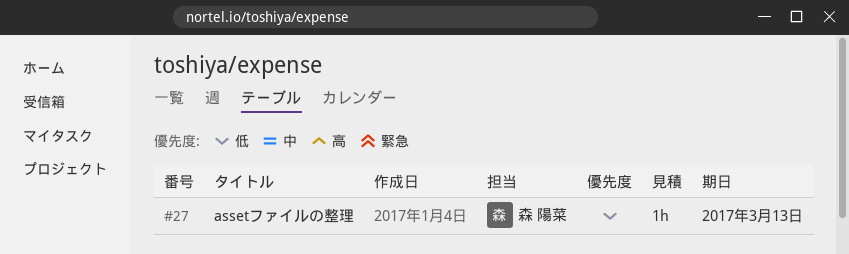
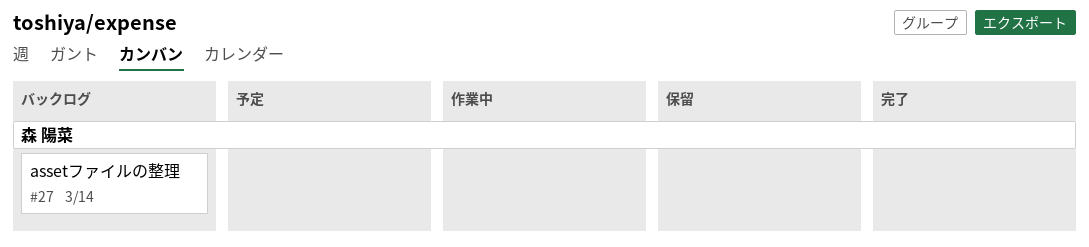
#27, due: Mar 13 -> Mar 14

